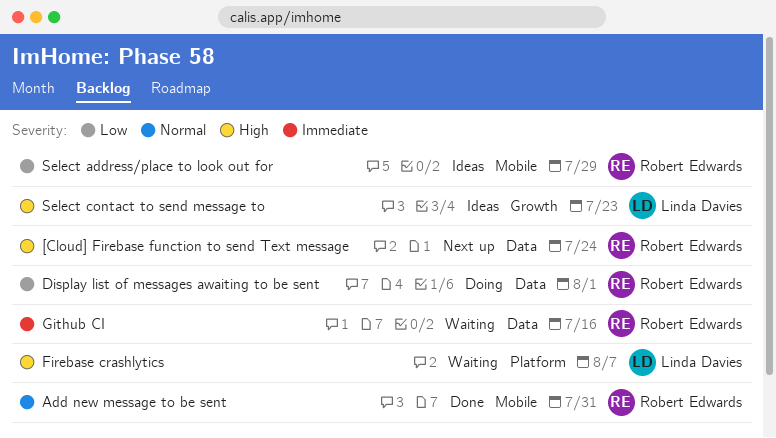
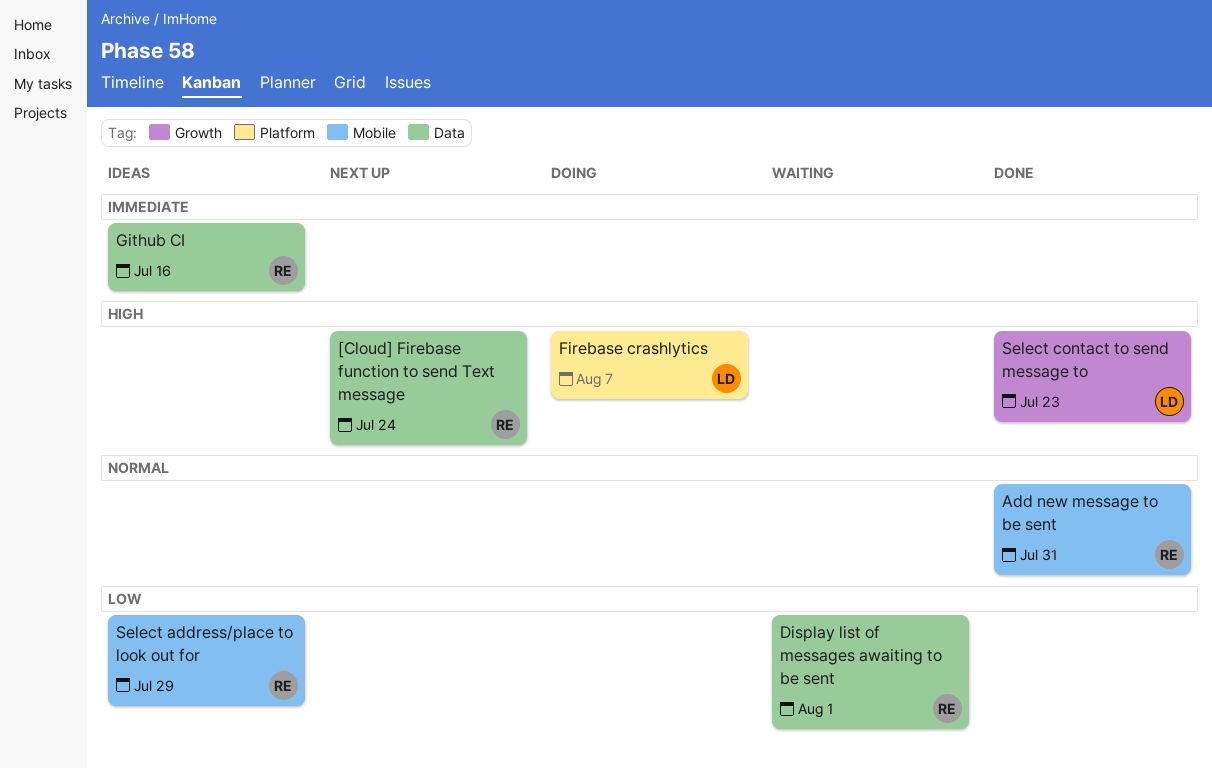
Display list of messages awaiting to be sent, status: Doing -> Waiting
Firebase crashlytics, status: Waiting -> Doing
Github CI, status: Waiting -> Ideas
Select contact to send message to, status: Ideas -> Done

